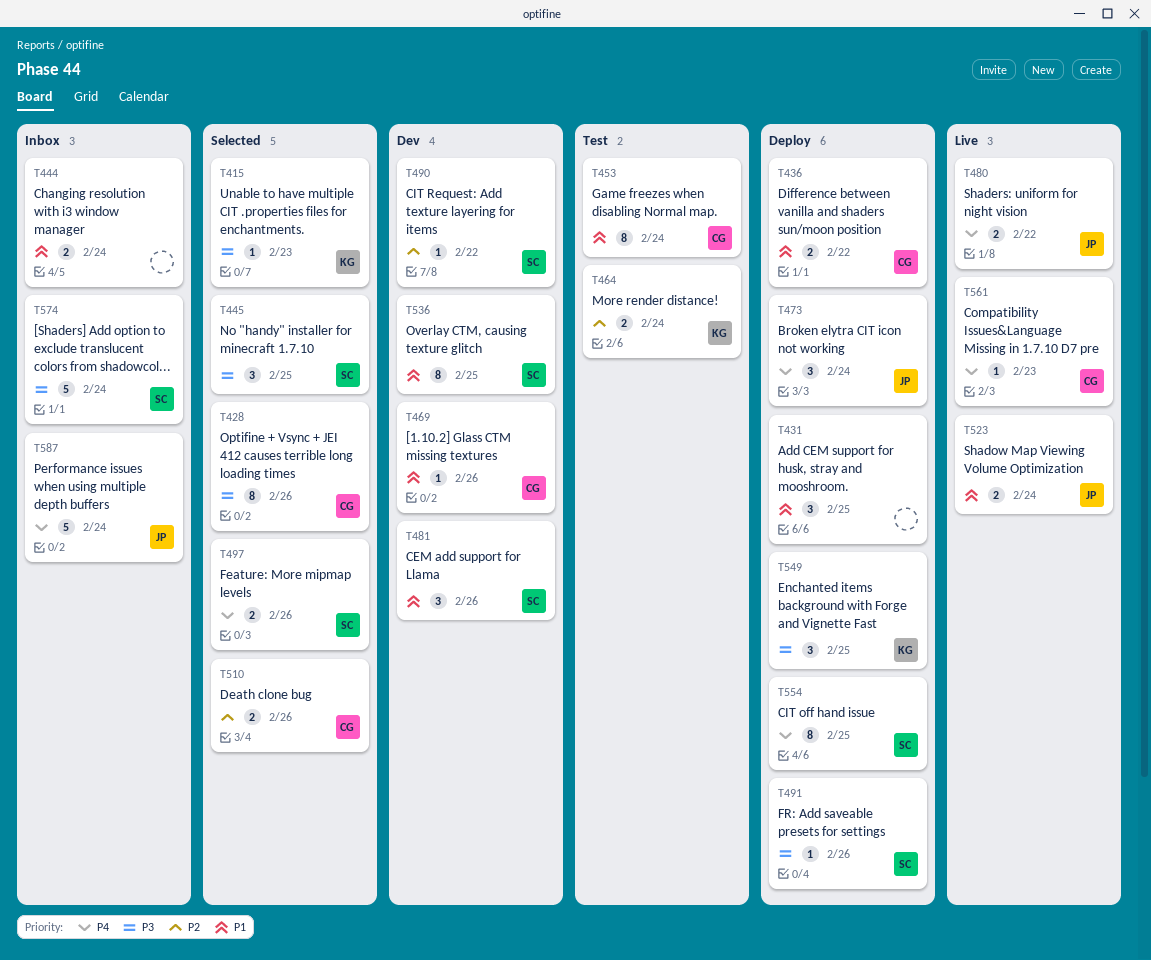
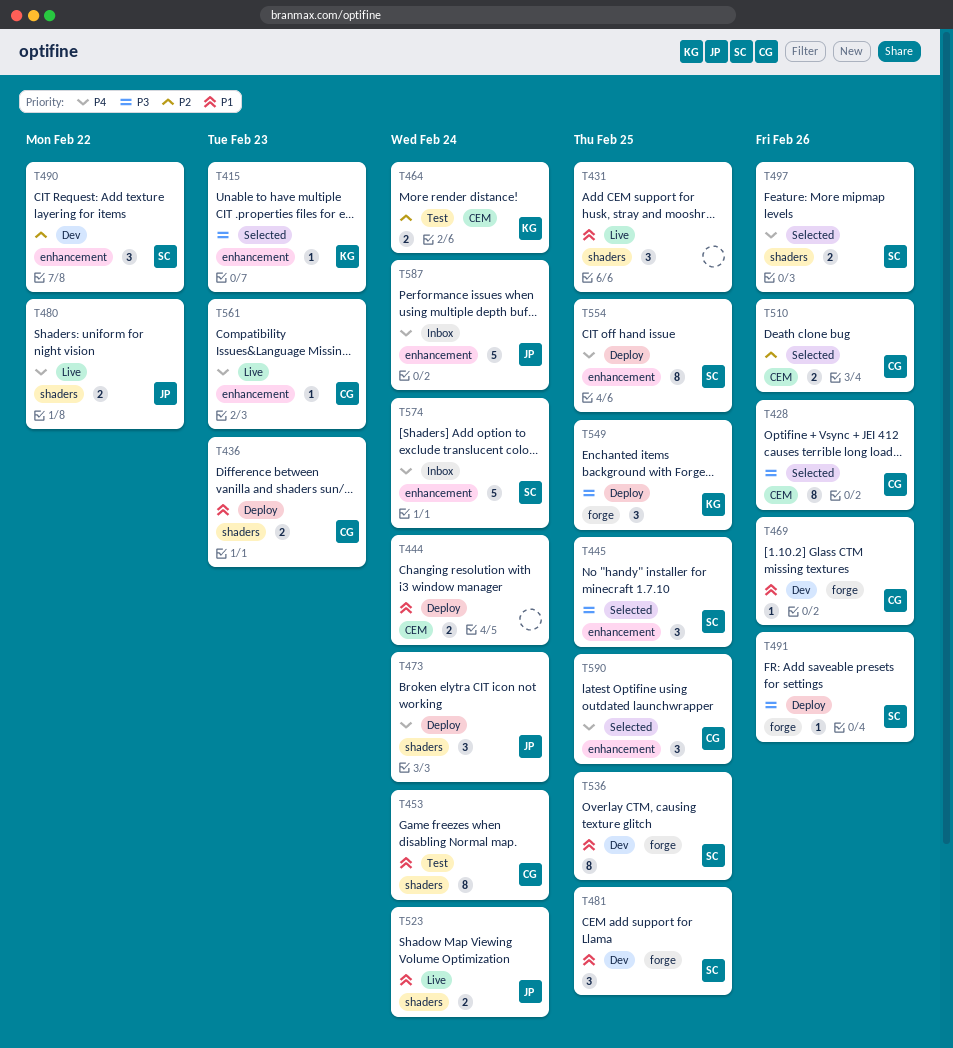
T431, status: Deploy -> Live
T436, due: Feb 22 -> Feb 23
T444, status: Inbox -> Deploy
T481, due: Feb 26 -> Feb 25
T490, estimate: 1 -> 3
T574, priority: P3 -> P4
T590: none -> present

